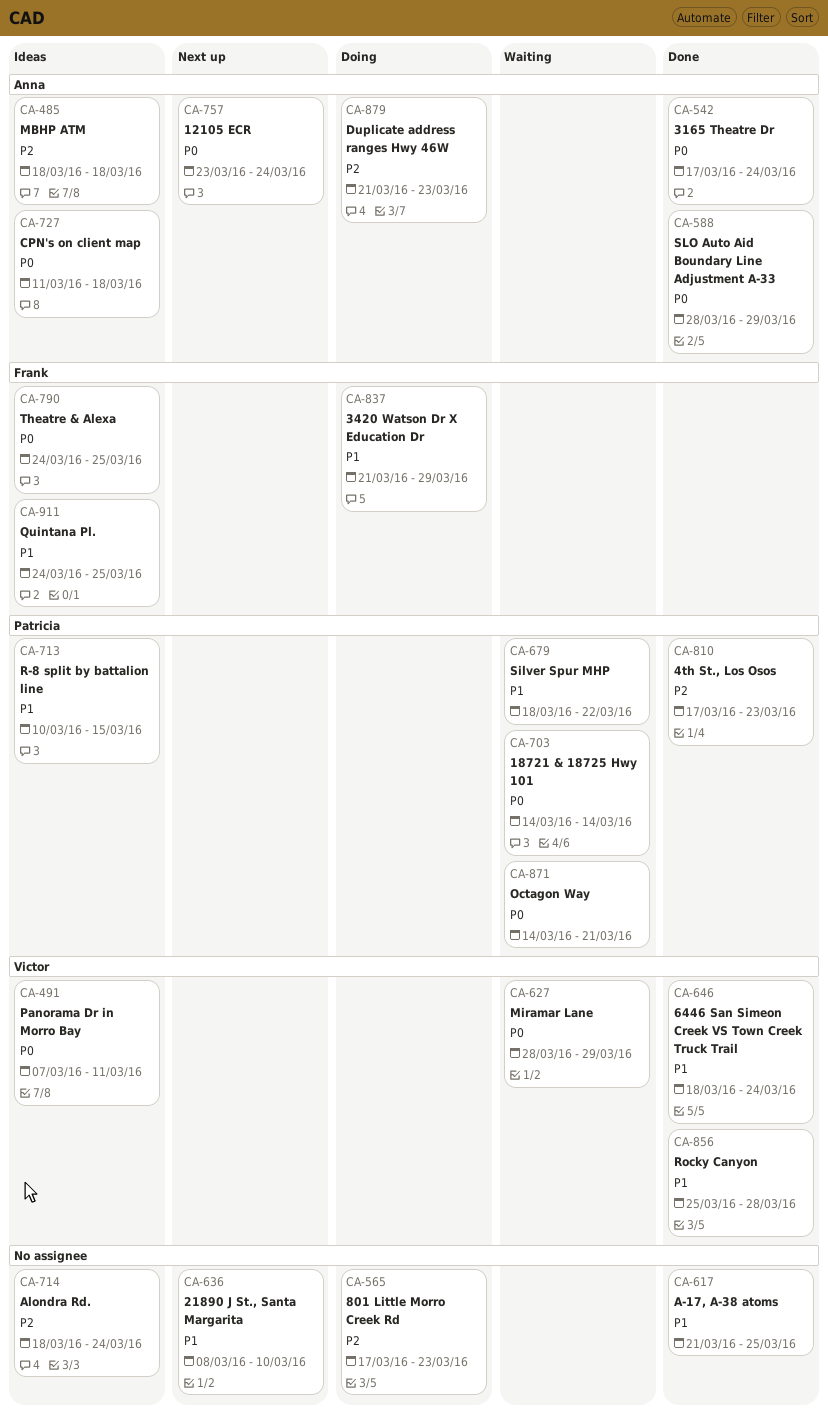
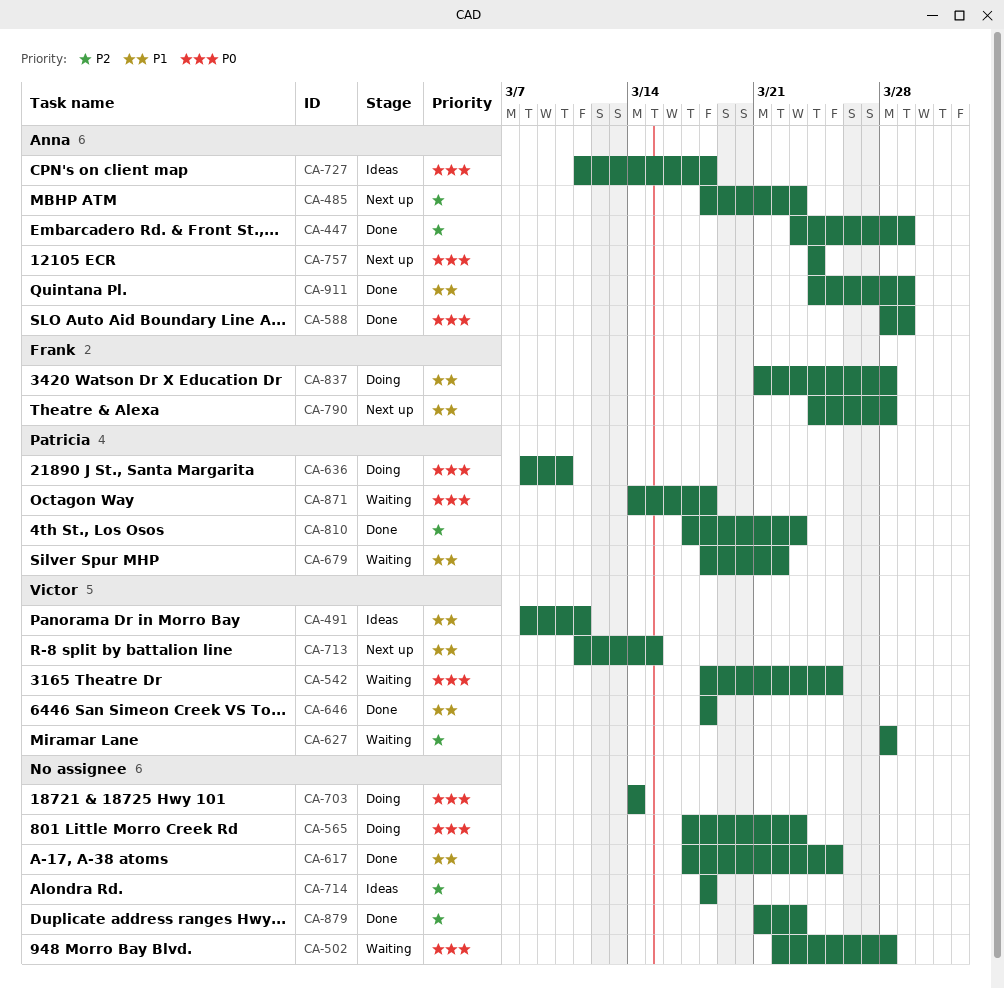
CA-447: none -> present
CA-485, status: Ideas -> Next up
CA-485, due: Mar 18 -> Mar 23
CA-491, priority: P0 -> P1
CA-491, start: Mar 7 -> Mar 8
CA-502: none -> present
CA-542, status: Done -> Waiting
CA-542, owner: Anna -> Victor
CA-542, start: Mar 17 -> Mar 18
CA-542, due: Mar 24 -> Mar 25
CA-565, priority: P2 -> P0
CA-617, start: Mar 21 -> Mar 17
CA-627, priority: P0 -> P2
CA-627, due: Mar 29 -> Mar 28
CA-636, status: Next up -> Doing
CA-636, owner: none -> Patricia
CA-636, priority: P1 -> P0
CA-646, due: Mar 24 -> Mar 18
CA-703, status: Waiting -> Doing
CA-703, owner: Patricia -> none
CA-713, status: Ideas -> Next up
CA-713, owner: Patricia -> Victor
CA-713, start: Mar 10 -> Mar 11
CA-714, due: Mar 24 -> Mar 18
CA-757, start: Mar 23 -> Mar 24
CA-790, status: Ideas -> Next up
CA-790, priority: P0 -> P1
CA-790, due: Mar 25 -> Mar 28
CA-837, due: Mar 29 -> Mar 28
CA-856: present -> none
CA-871, due: Mar 21 -> Mar 18
CA-879, status: Doing -> Done
CA-879, owner: Anna -> none
CA-911, status: Ideas -> Done
CA-911, owner: Frank -> Anna
CA-911, due: Mar 25 -> Mar 29

